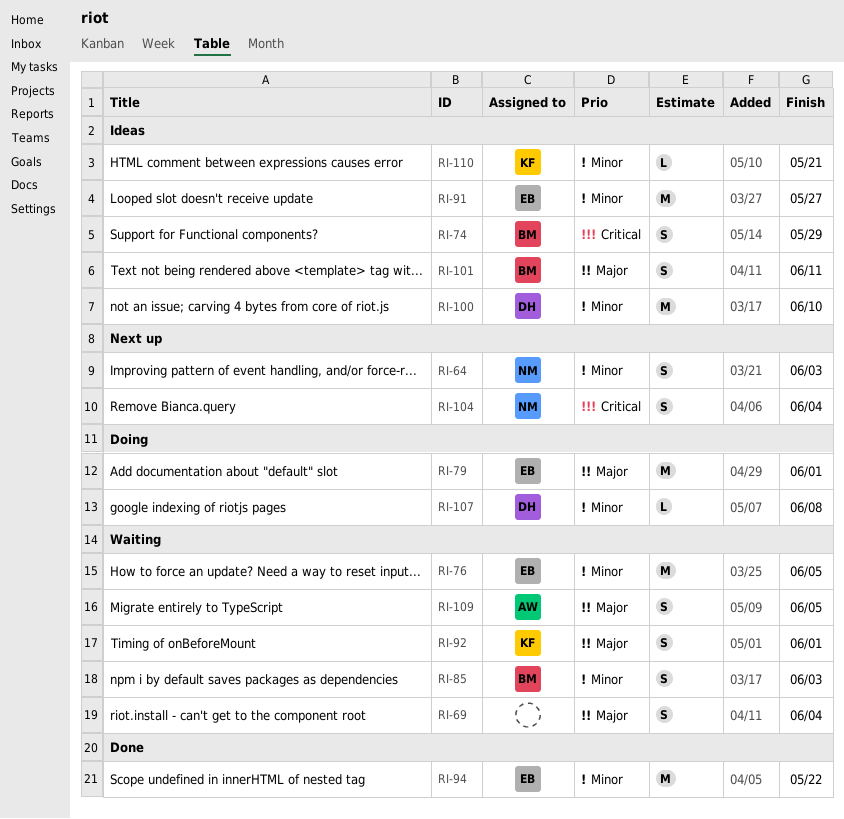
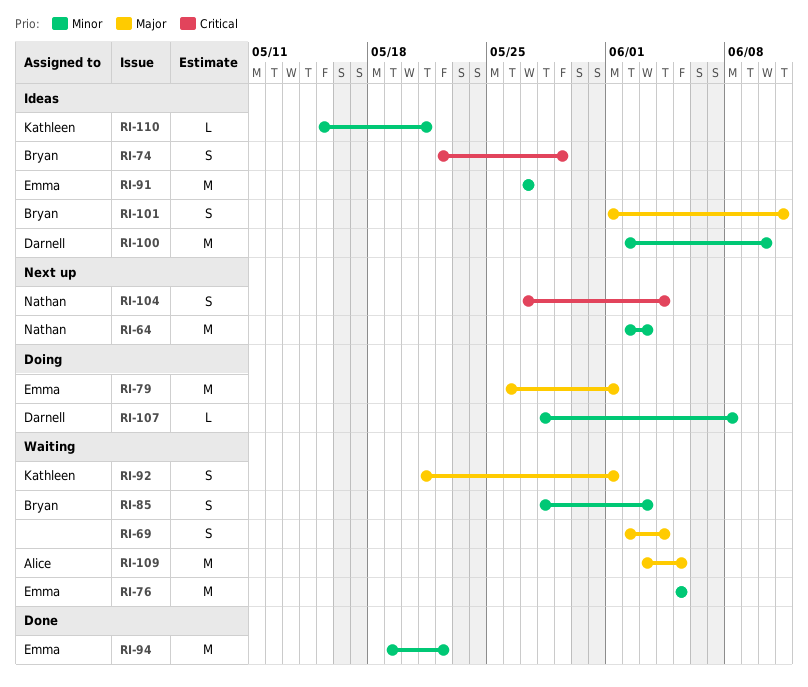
RI-64, estimate: S -> M
RI-109, estimate: S -> M

